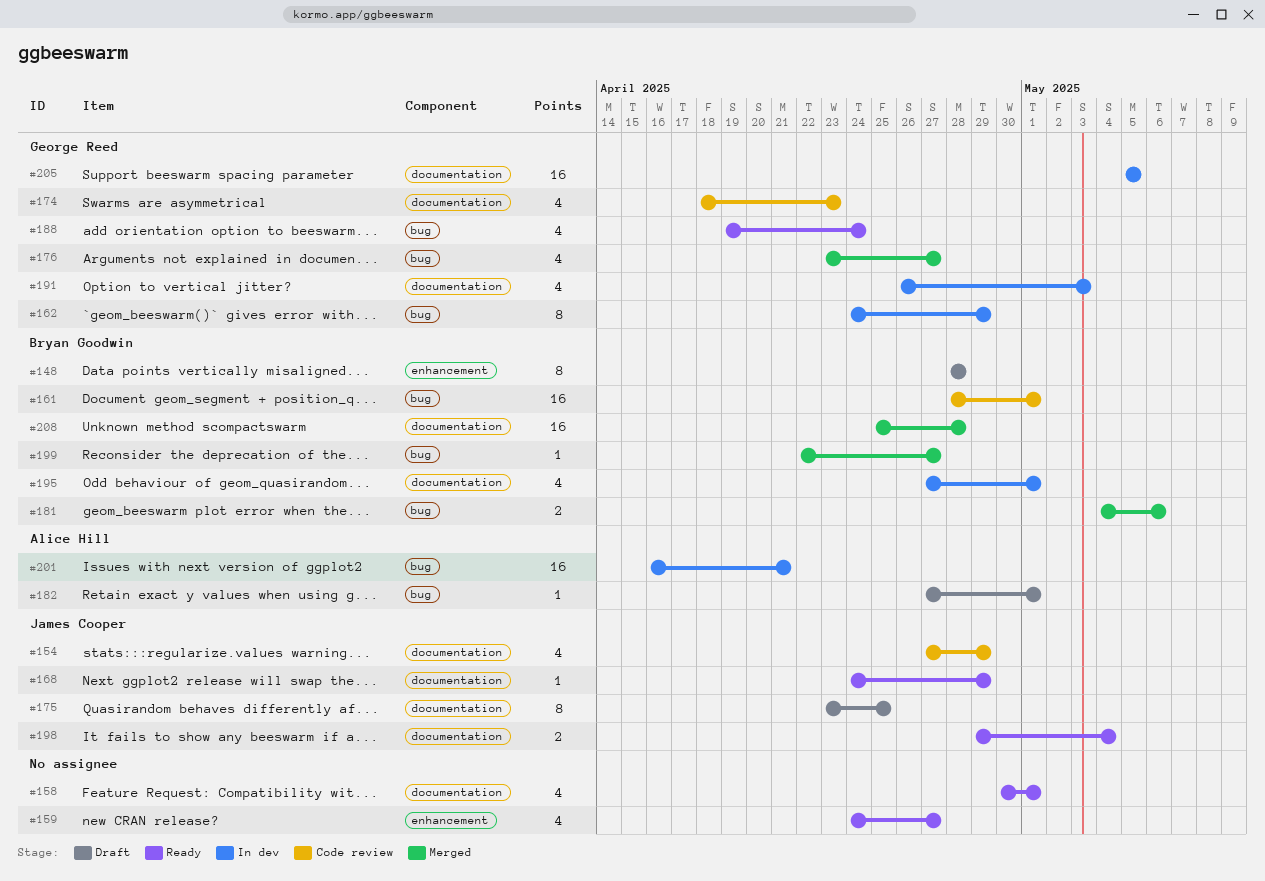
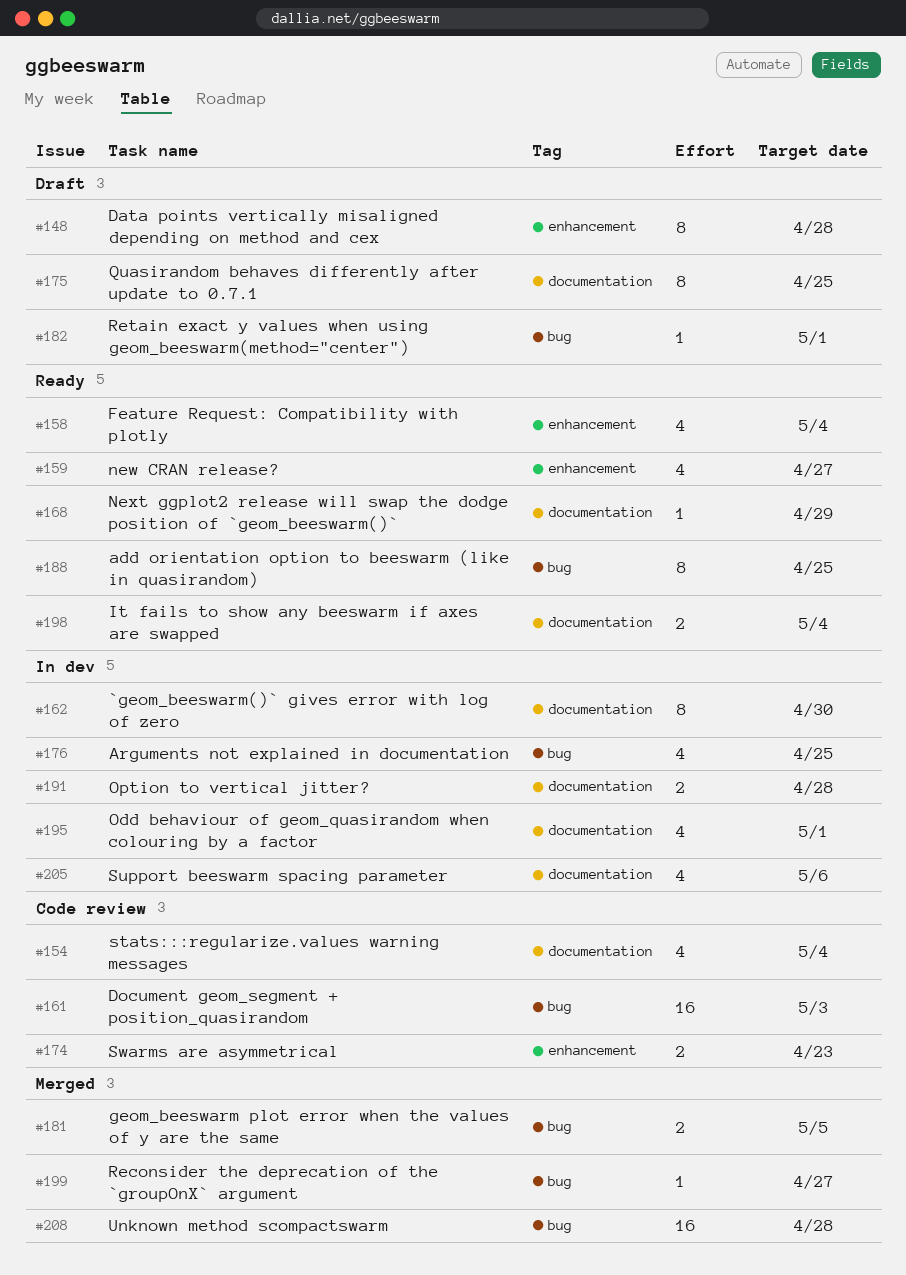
#154, due: Apr 29 -> May 4
#158, label: documentation -> enhancement
#158, due: May 1 -> May 4
#161, due: May 1 -> May 3
#162, label: bug -> documentation
#162, due: Apr 29 -> Apr 30
#174, label: documentation -> enhancement
#174, estimate: 4 -> 2
#176, status: Merged -> In dev
#176, due: Apr 27 -> Apr 25
#181, due: May 6 -> May 5
#188, estimate: 4 -> 8
#188, due: Apr 24 -> Apr 25
#191, estimate: 4 -> 2
#191, due: May 3 -> Apr 28
#201: present -> none
#205, estimate: 16 -> 4
#205, due: May 5 -> May 6
#208, label: documentation -> bug

